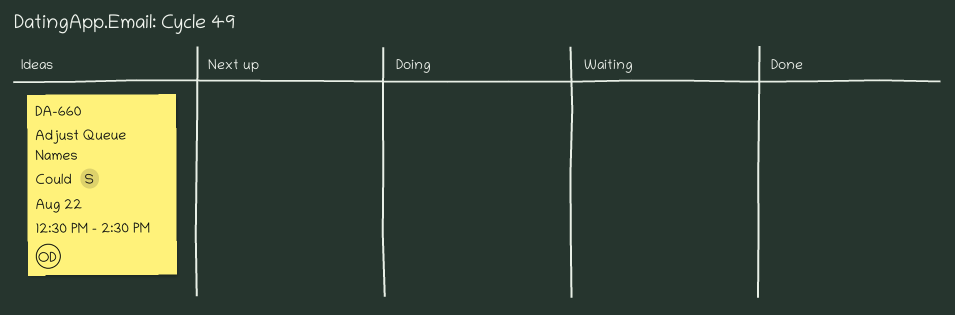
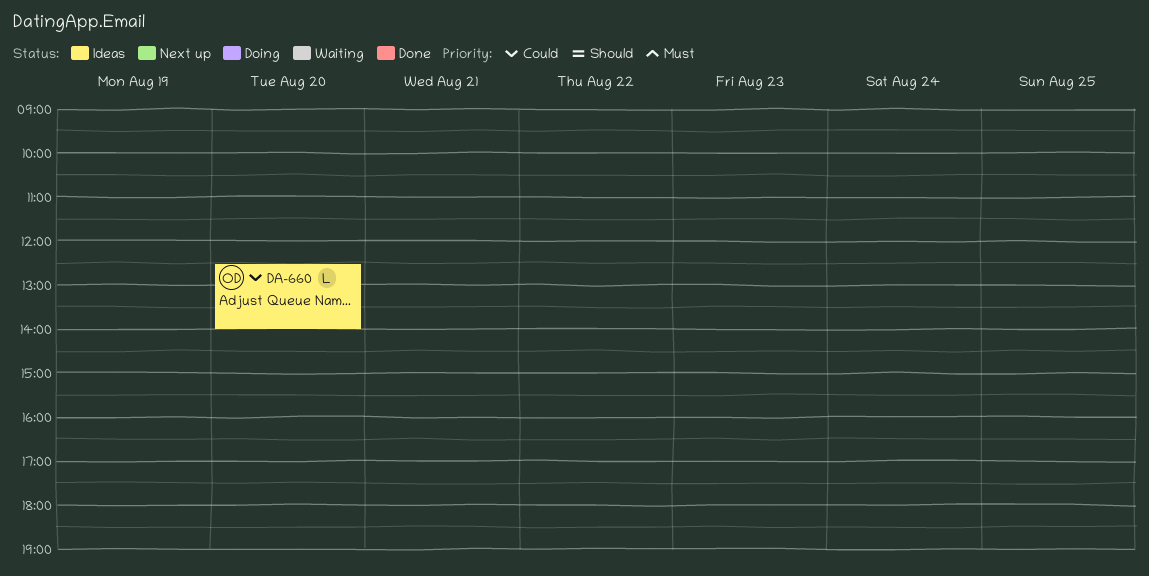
DA-660, estimate: S -> L
DA-660, day: Aug 22 -> Aug 20
DA-660, ends: 14:30 -> 14:00

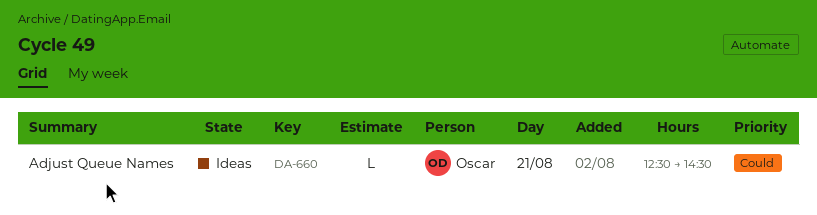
DA-660, day: Aug 20 -> Aug 21
DA-660, ends: 14:00 -> 14:30

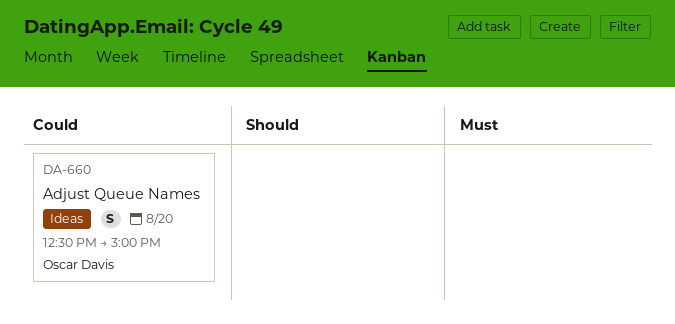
DA-660, estimate: L -> S
DA-660, day: Aug 21 -> Aug 20
DA-660, ends: 14:30 -> 15:00

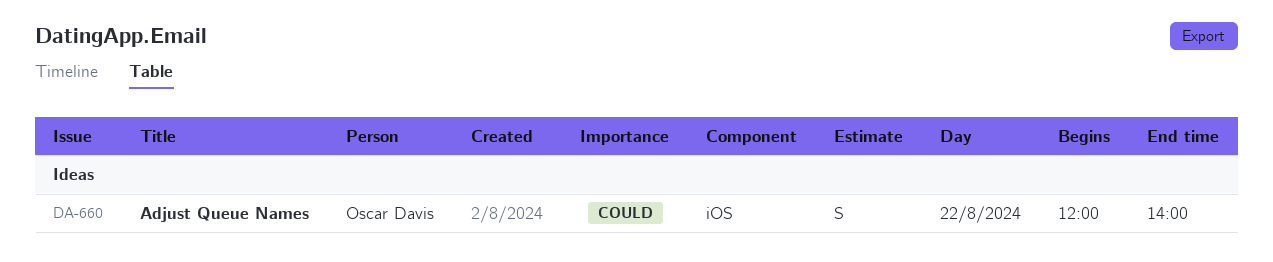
DA-660, day: Aug 20 -> Aug 22
DA-660, begins: 12:30 -> 12:00
DA-660, ends: 15:00 -> 14:00

